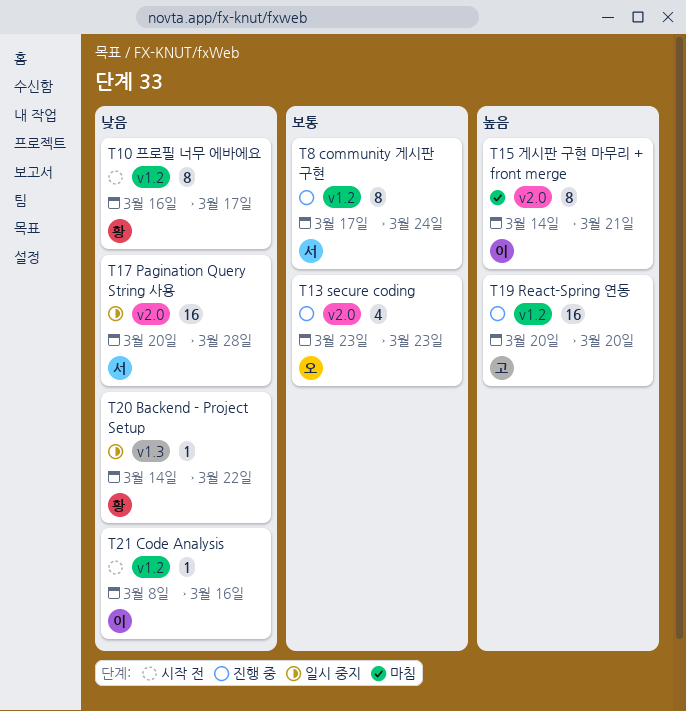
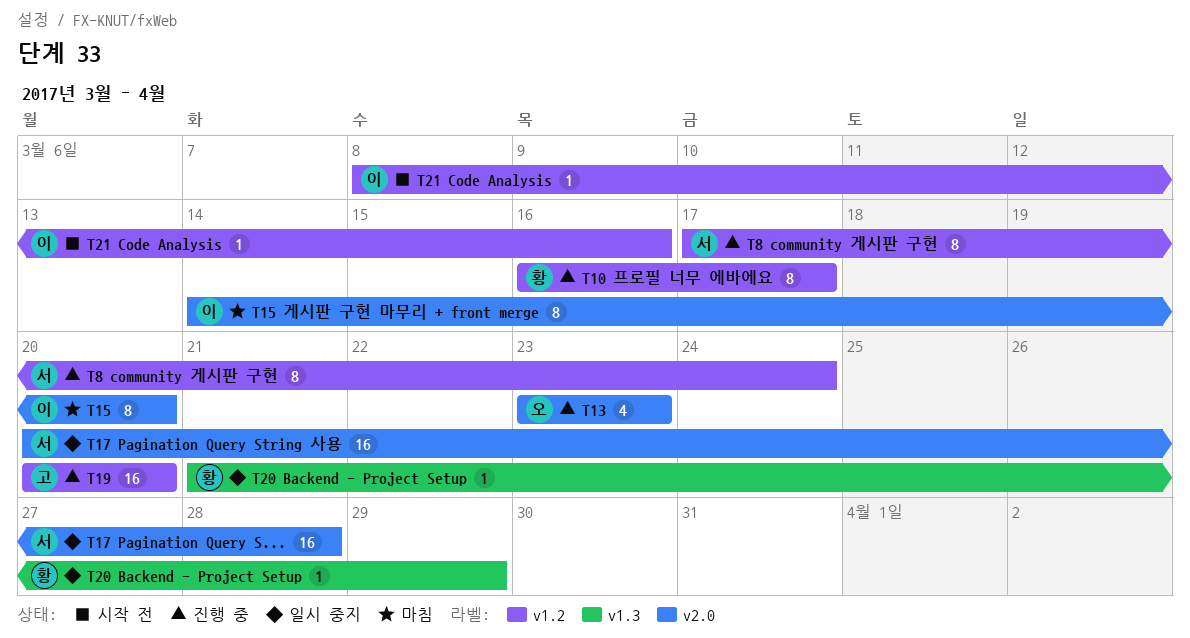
T10, status: 시작 전 -> 진행 중
T15, due: Mar 21 -> Mar 20
T20, start: Mar 14 -> Mar 21
T20, due: Mar 22 -> Mar 29

